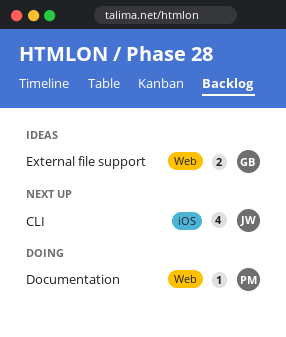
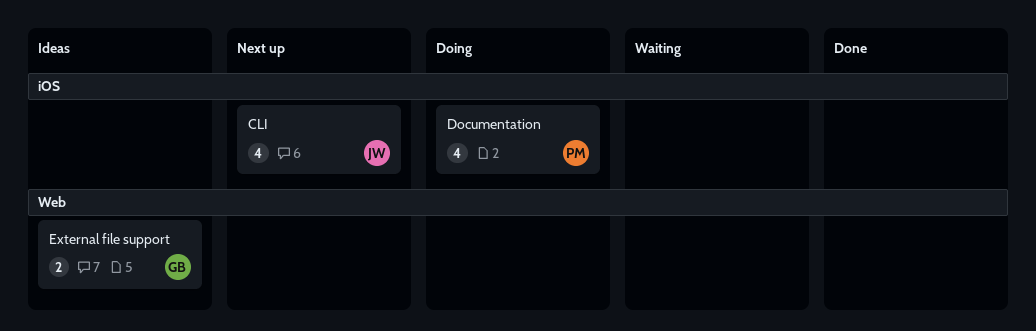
Documentation, label: Web -> iOS
Documentation, estimate: 1 -> 4

